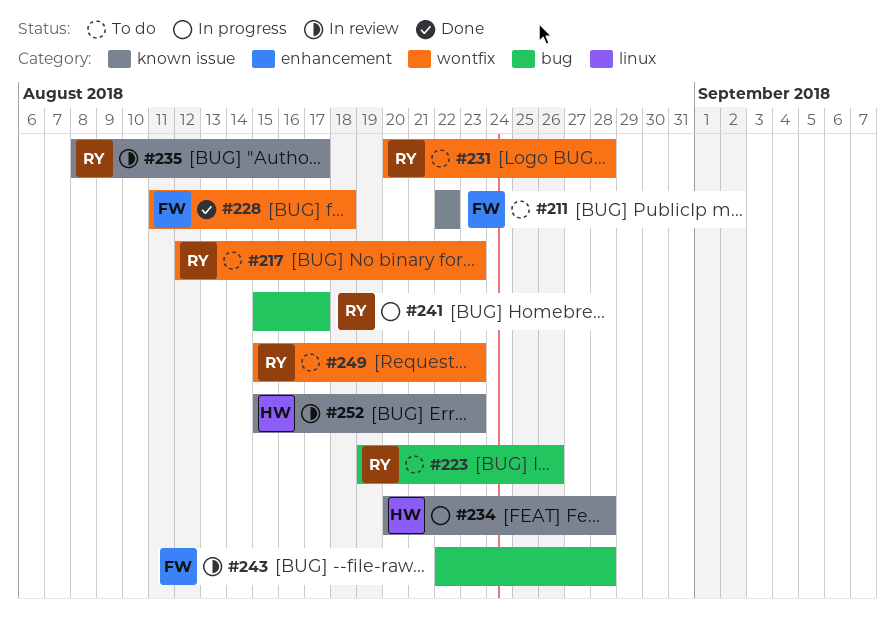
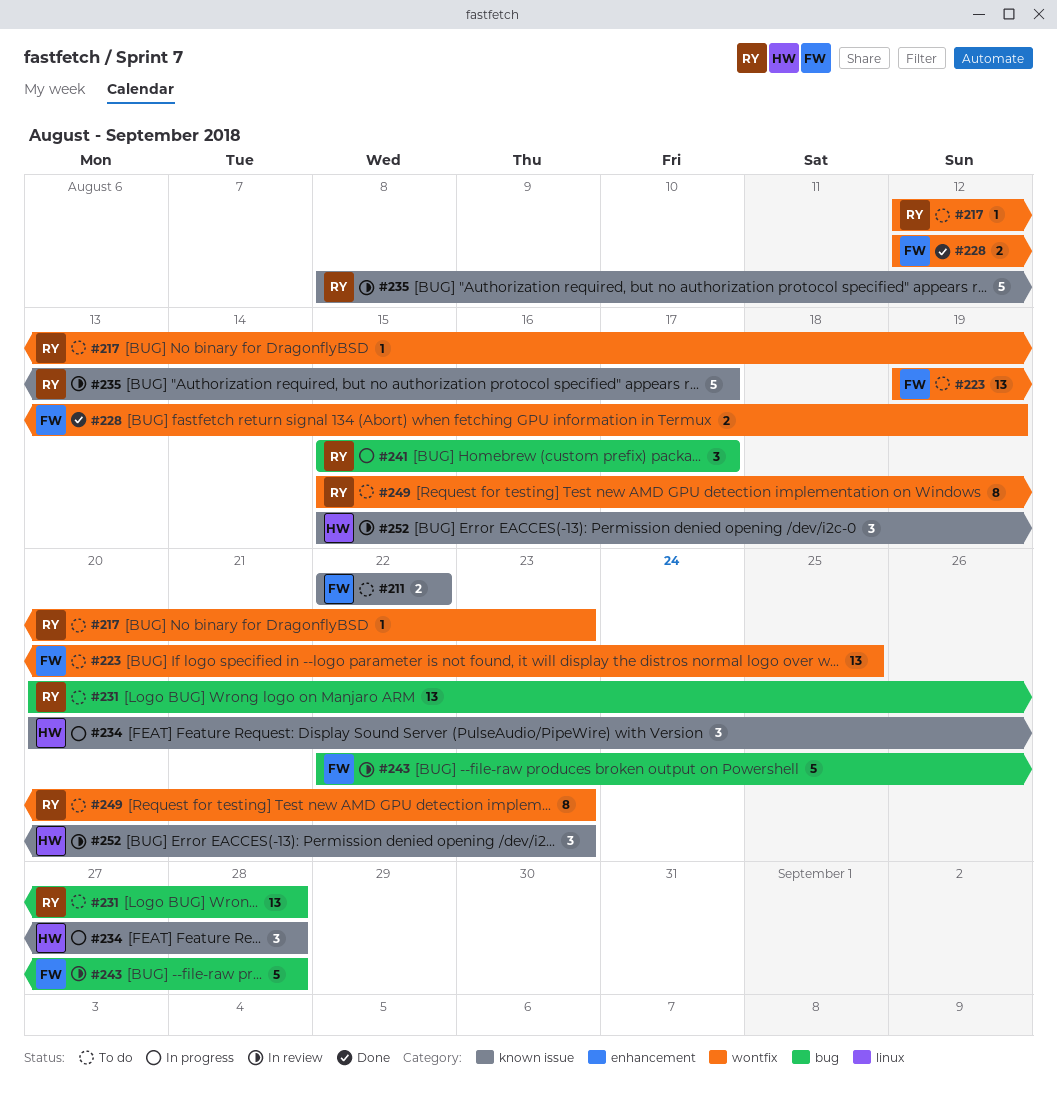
#223, owner: RY -> FW
#223, label: bug -> wontfix
#223, due: Aug 26 -> Aug 25
#228, start: Aug 11 -> Aug 12
#228, due: Aug 18 -> Aug 19
#231, label: wontfix -> bug

